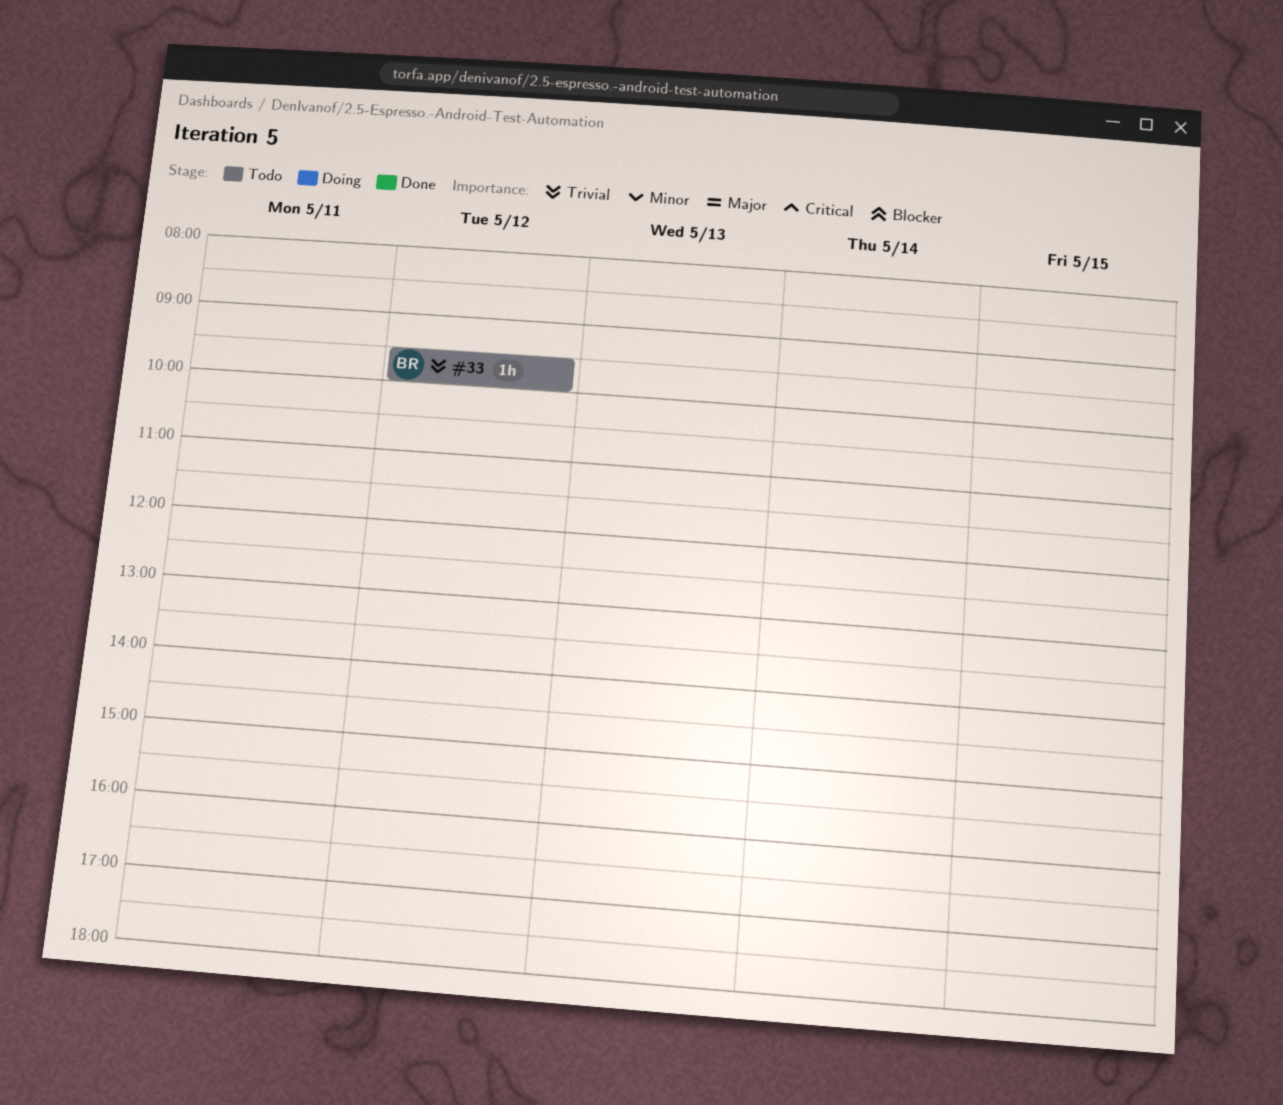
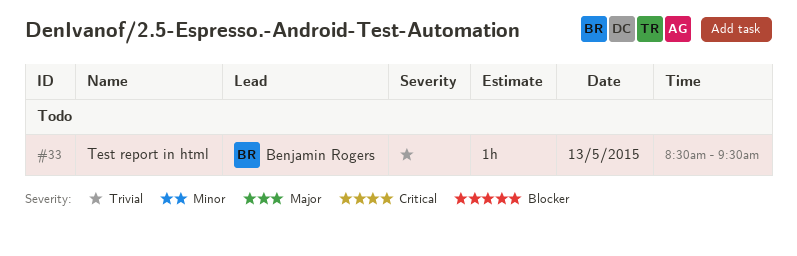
#33, day: May 12 -> May 13
#33, begins: 09:30 -> 08:30
#33, ends: 10:00 -> 09:30

